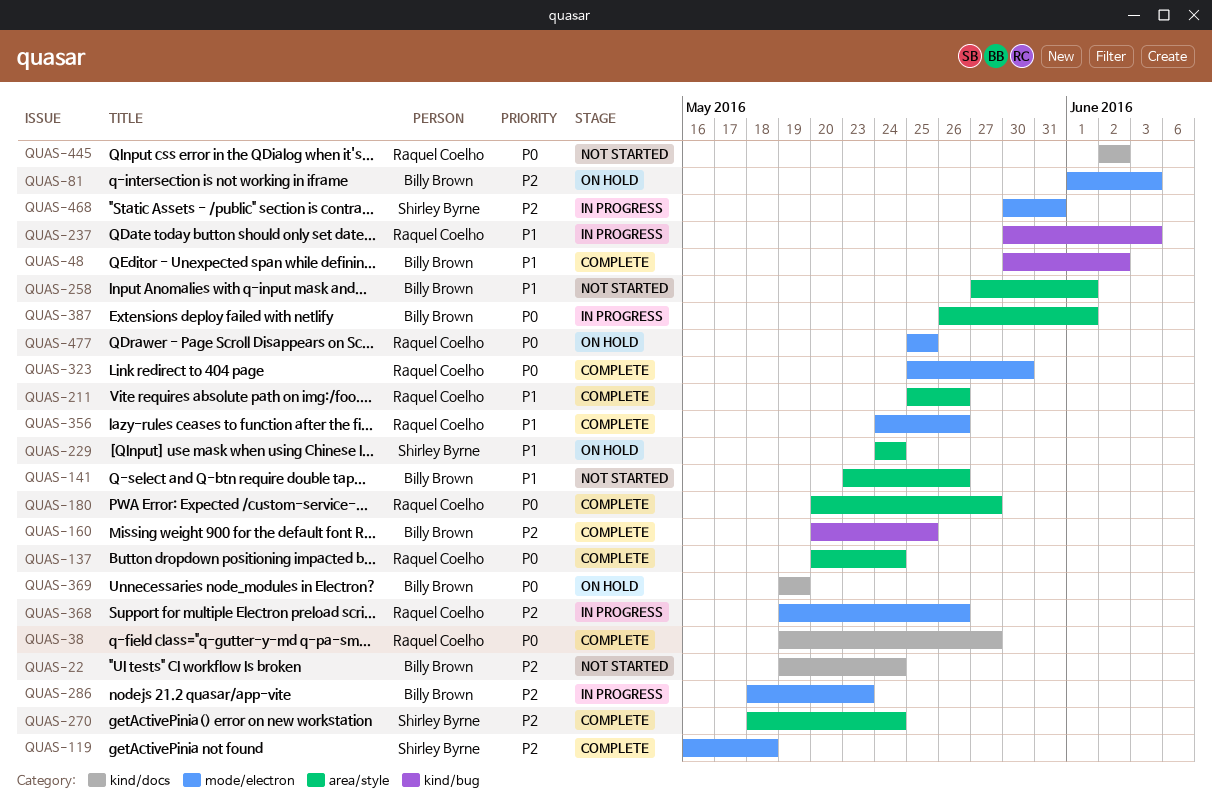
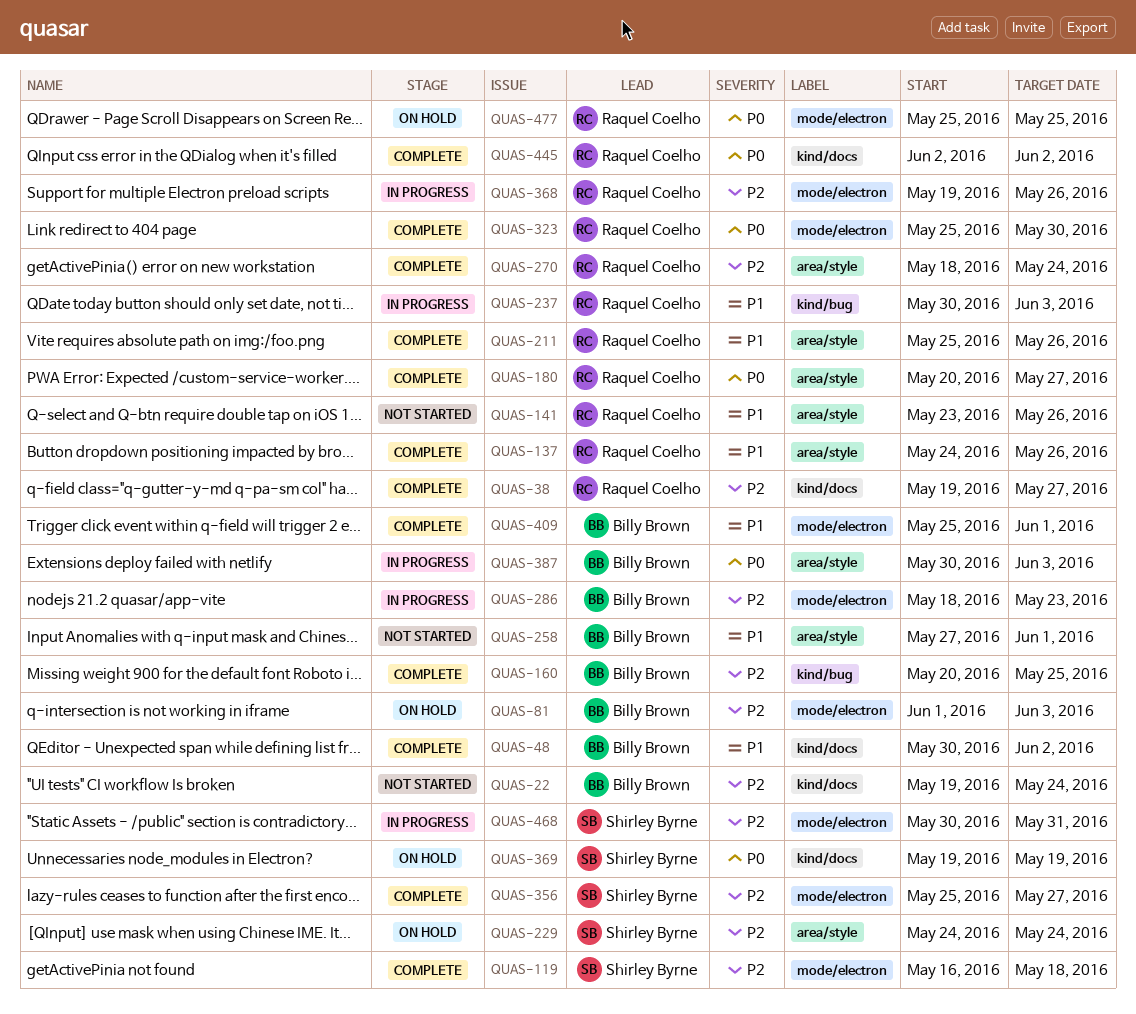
QUAS-38, priority: P0 -> P2
QUAS-48, label: kind/bug -> kind/docs
QUAS-137, priority: P0 -> P1
QUAS-137, start: May 20 -> May 24
QUAS-137, due: May 24 -> May 26
QUAS-141, owner: Billy Brown -> Raquel Coelho
QUAS-229, priority: P1 -> P2
QUAS-270, owner: Shirley Byrne -> Raquel Coelho
QUAS-356, owner: Raquel Coelho -> Shirley Byrne
QUAS-356, priority: P1 -> P2
QUAS-356, start: May 24 -> May 25
QUAS-356, due: May 26 -> May 27
QUAS-369, owner: Billy Brown -> Shirley Byrne
QUAS-387, start: May 26 -> May 30
QUAS-387, due: Jun 1 -> Jun 3
QUAS-409: none -> present
QUAS-445, status: Not started -> Complete

